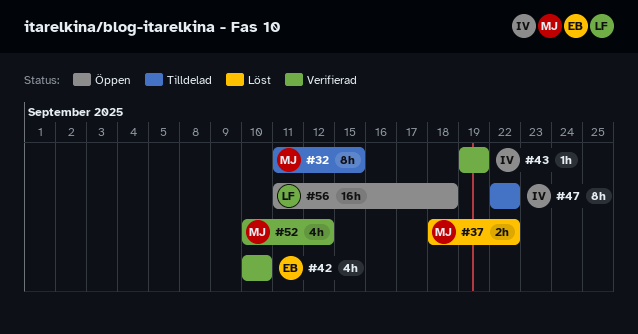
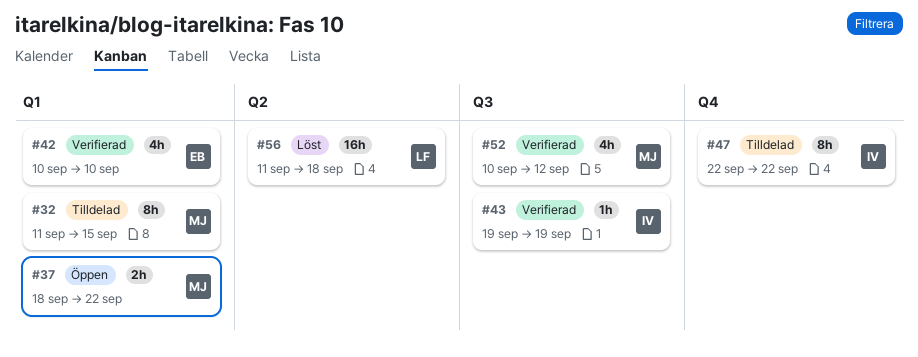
#37, status: Löst -> Öppen
#56, status: Öppen -> Löst

